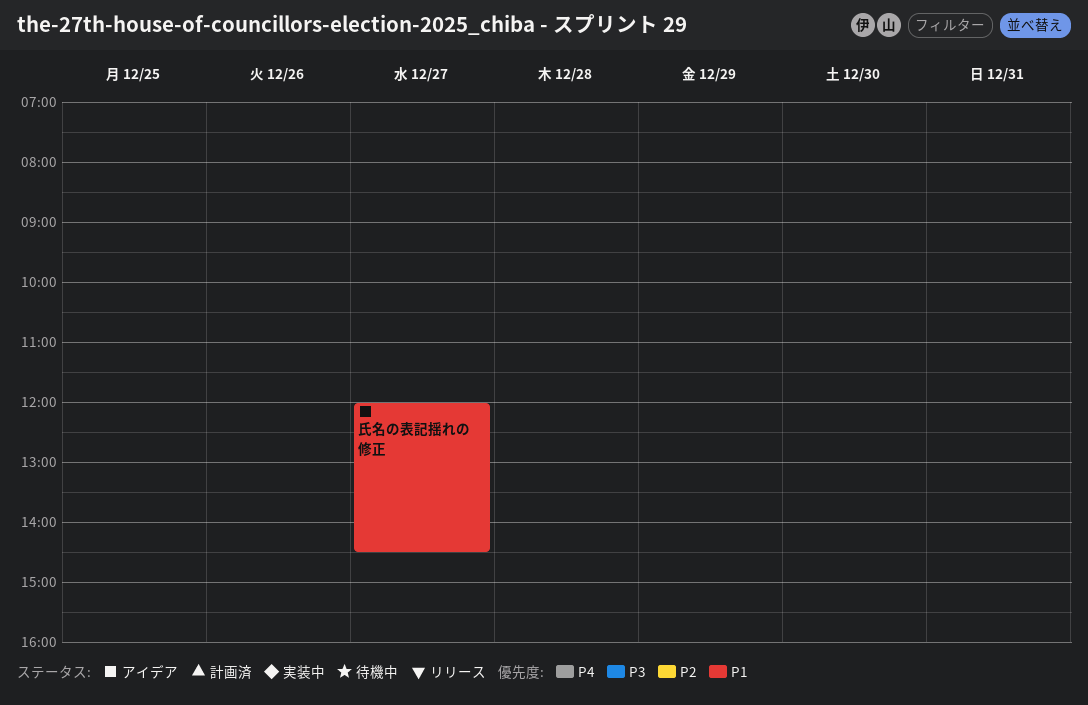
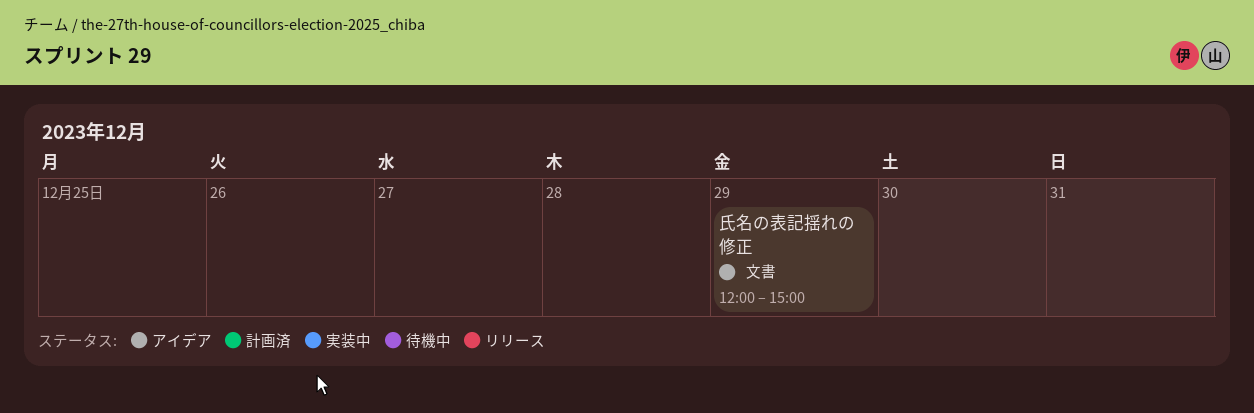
氏名の表記揺れの修正, day: Dec 27 -> Dec 29
氏名の表記揺れの修正, ends: 14:30 -> 15:00

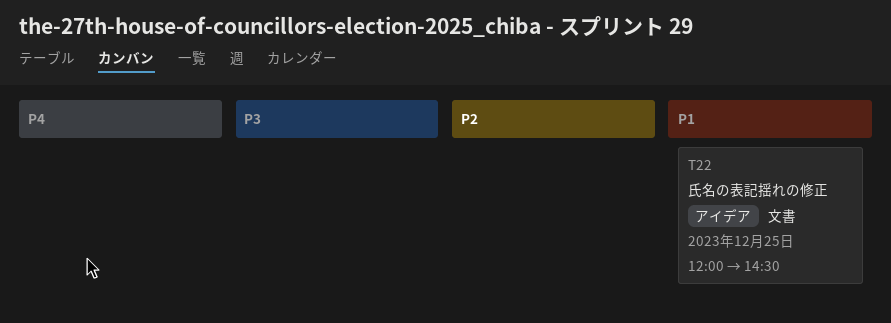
氏名の表記揺れの修正, day: Dec 29 -> Dec 25
氏名の表記揺れの修正, ends: 15:00 -> 14:30

